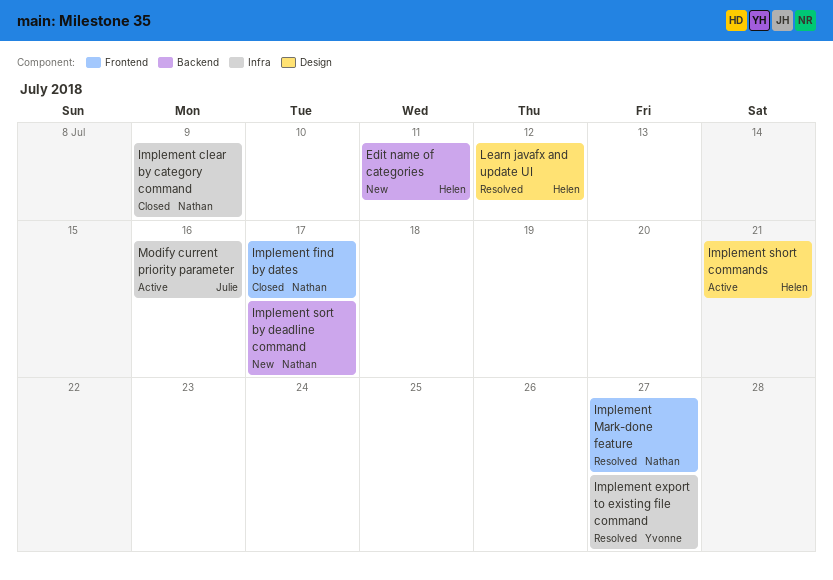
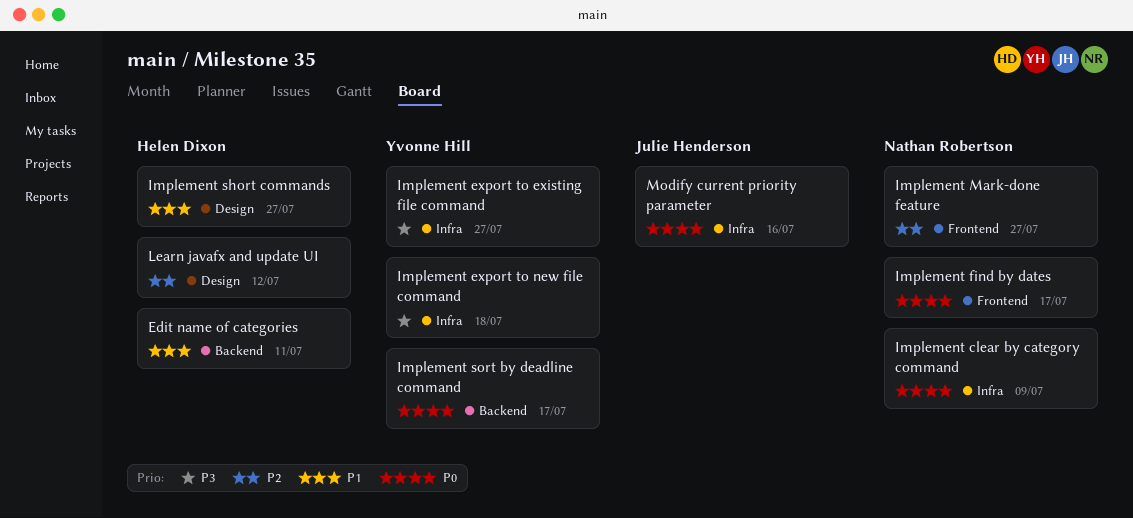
Implement export to new file command: none -> present
Implement short commands, due: Jul 21 -> Jul 27
Implement sort by deadline command, owner: Nathan Robertson -> Yvonne Hill

